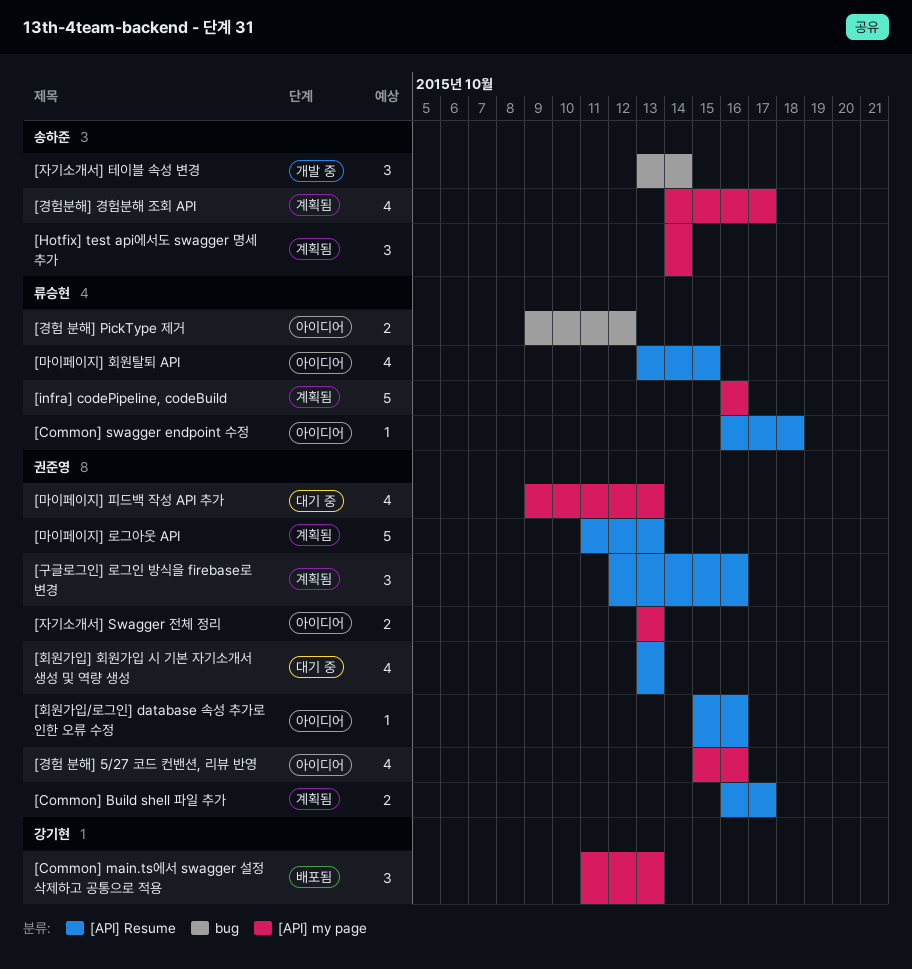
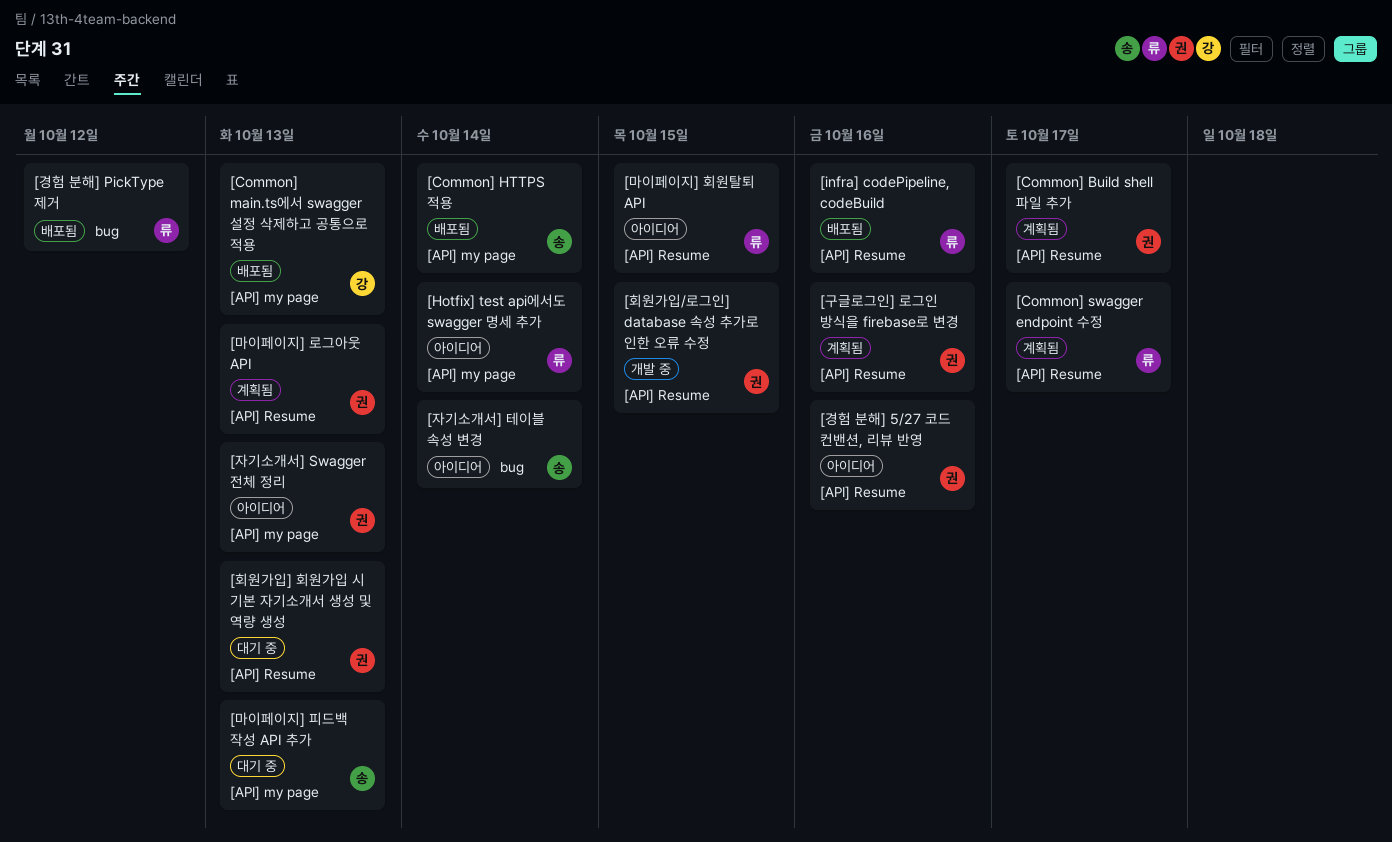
[Common] HTTPS 적용: none -> present
[Common] swagger endpoint 수정, status: 아이디어 -> 계획됨
[Common] swagger endpoint 수정, due: Oct 18 -> Oct 17
[Hotfix] test api에서도 swagger 명세 추가, status: 계획됨 -> 아이디어
[Hotfix] test api에서도 swagger 명세 추가, owner: 송하준 -> 류승현
[infra] codePipeline, codeBuild, status: 계획됨 -> 배포됨
[infra] codePipeline, codeBuild, label: [API] my page -> [API] Resume
[경험 분해] 5/27 코드 컨밴션, 리뷰 반영, label: [API] my page -> [API] Resume
[경험 분해] PickType 제거, status: 아이디어 -> 배포됨
[경험분해] 경험분해 조회 API: present -> none
[마이페이지] 피드백 작성 API 추가, owner: 권준영 -> 송하준
[자기소개서] 테이블 속성 변경, status: 개발 중 -> 아이디어
[회원가입/로그인] database 속성 추가로 인한 오류 수정, status: 아이디어 -> 개발 중
[회원가입/로그인] database 속성 추가로 인한 오류 수정, due: Oct 16 -> Oct 15

